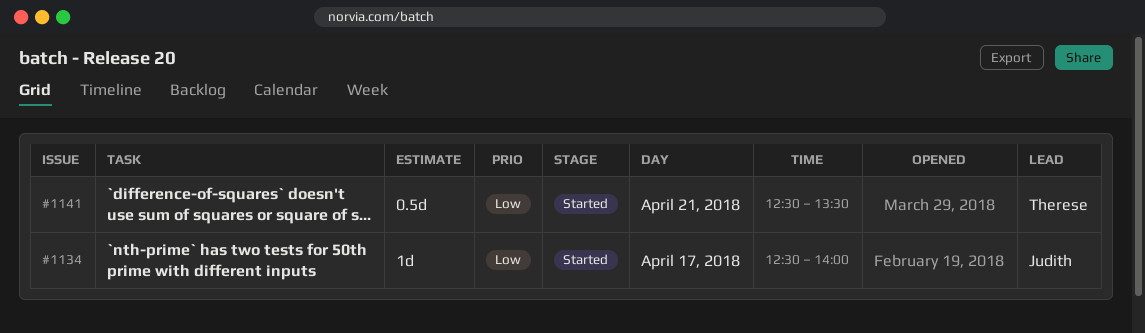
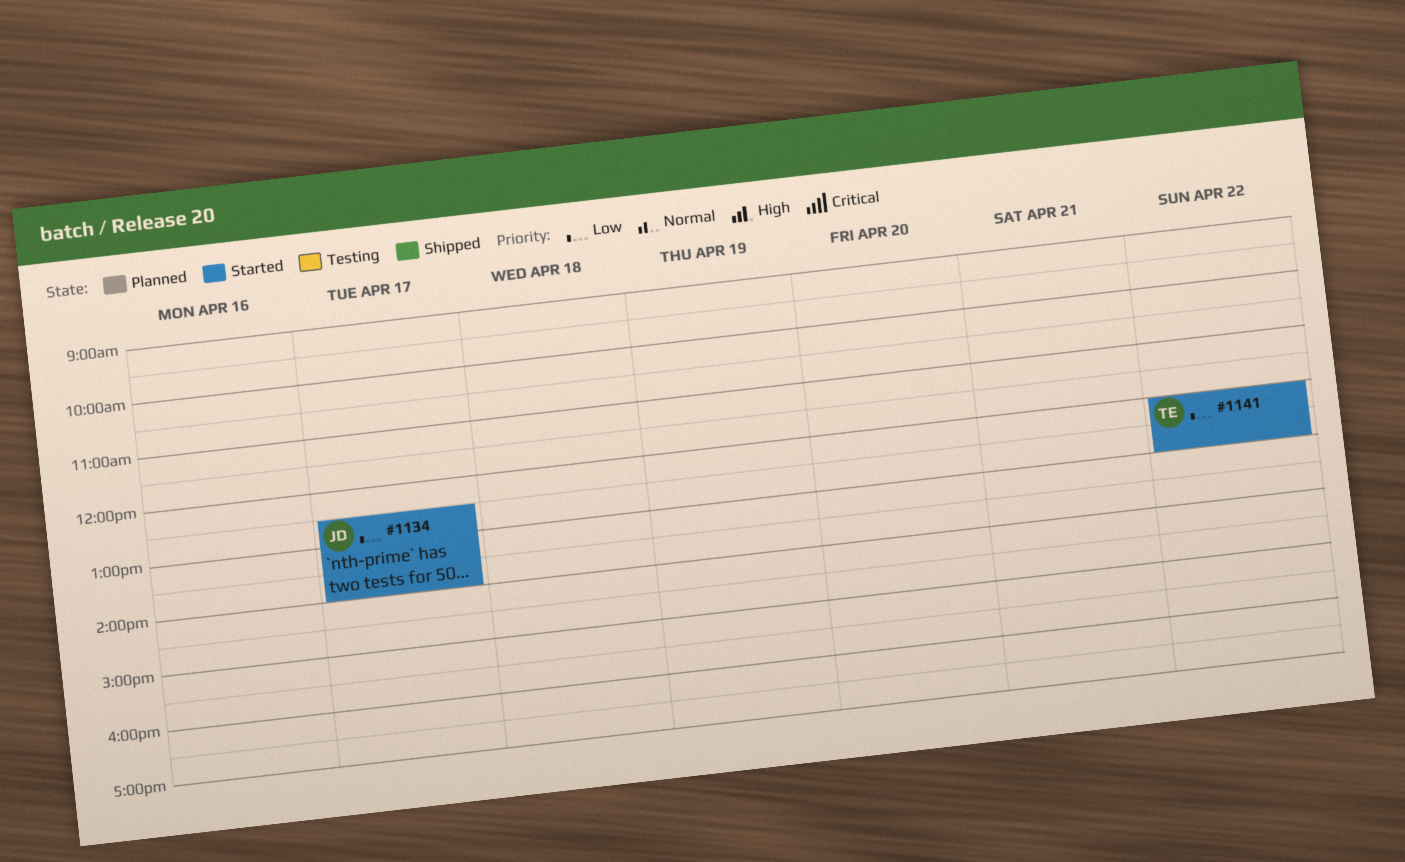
#1141, day: Apr 21 -> Apr 22
#1141, begins: 12:30 -> 12:00
#1141, ends: 13:30 -> 13:00

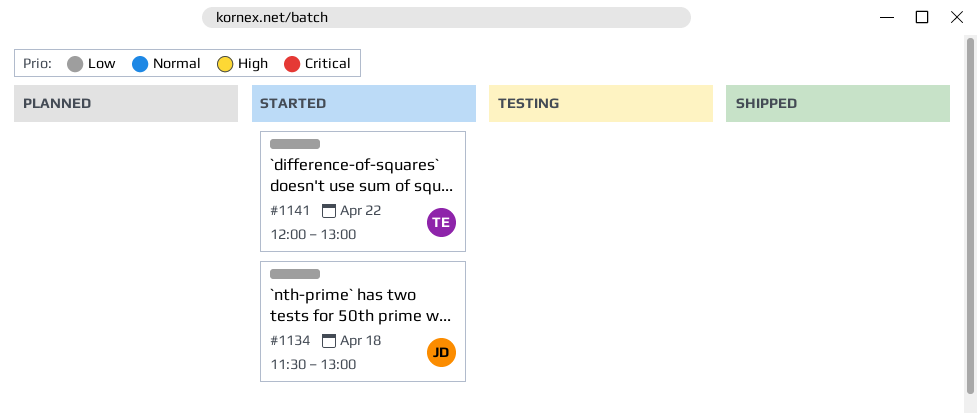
#1134, day: Apr 17 -> Apr 18
#1134, begins: 12:30 -> 11:30
#1134, ends: 14:00 -> 13:00

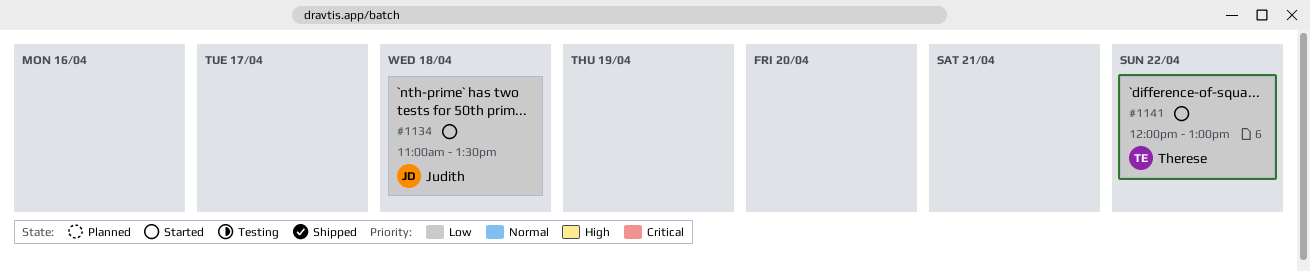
#1134, begins: 11:30 -> 11:00
#1134, ends: 13:00 -> 13:30

